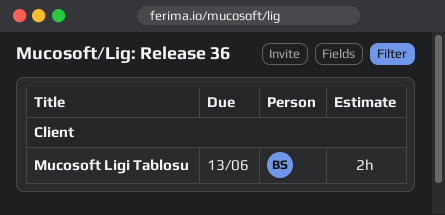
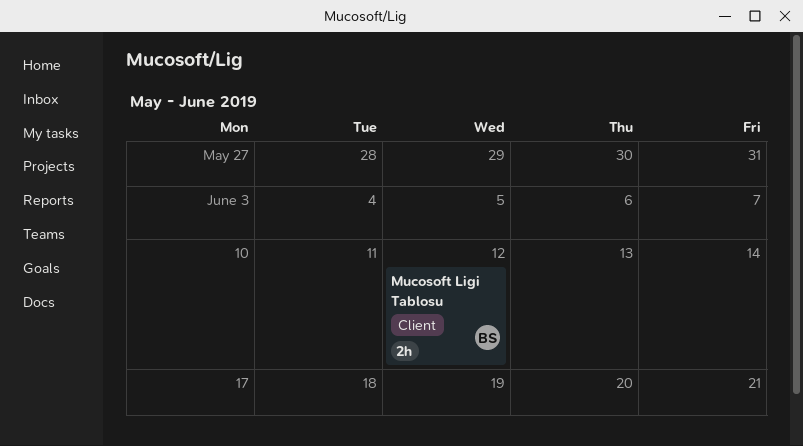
Mucosoft Ligi Tablosu, due: Jun 13 -> Jun 12

